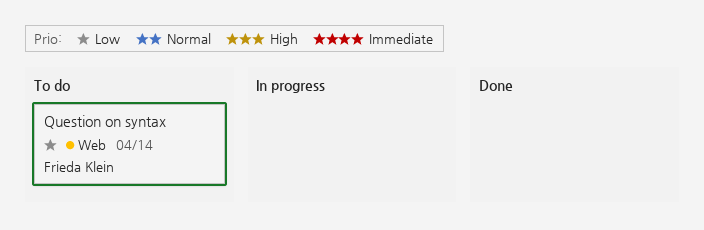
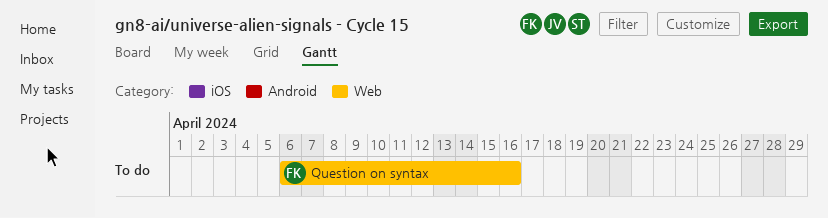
Question on syntax, due: Apr 14 -> Apr 16

